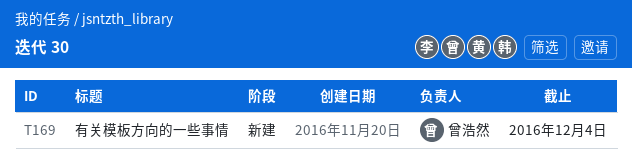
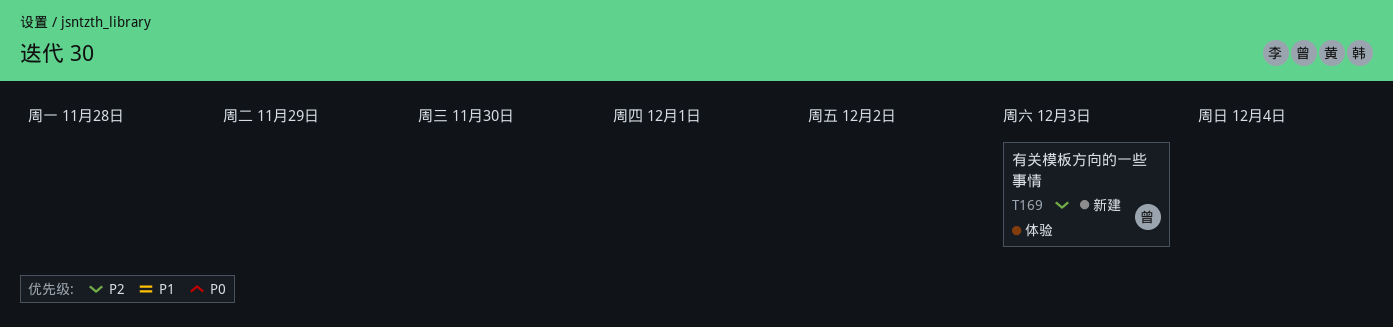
T169, due: Dec 4 -> Dec 3

